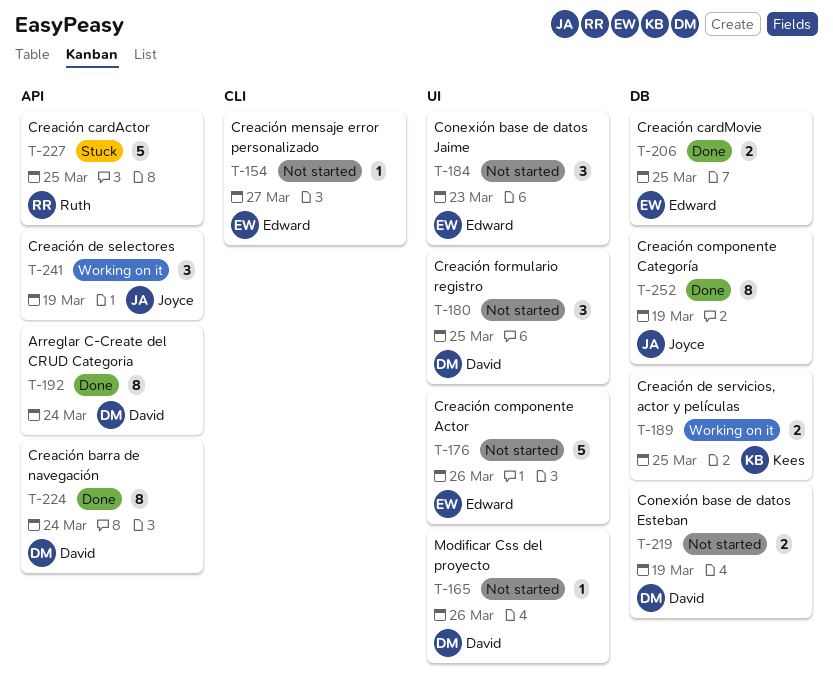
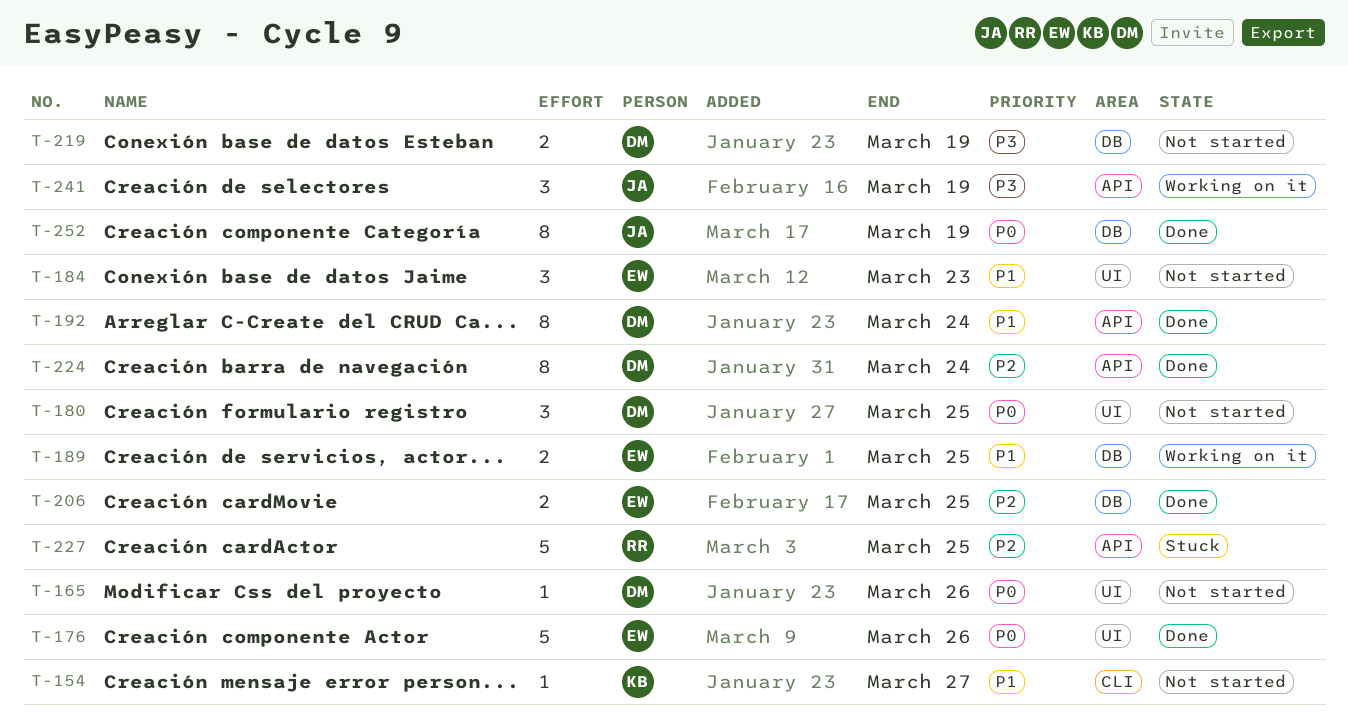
T-154, owner: Edward -> Kees
T-176, status: Not started -> Done
T-189, owner: Kees -> Edward

